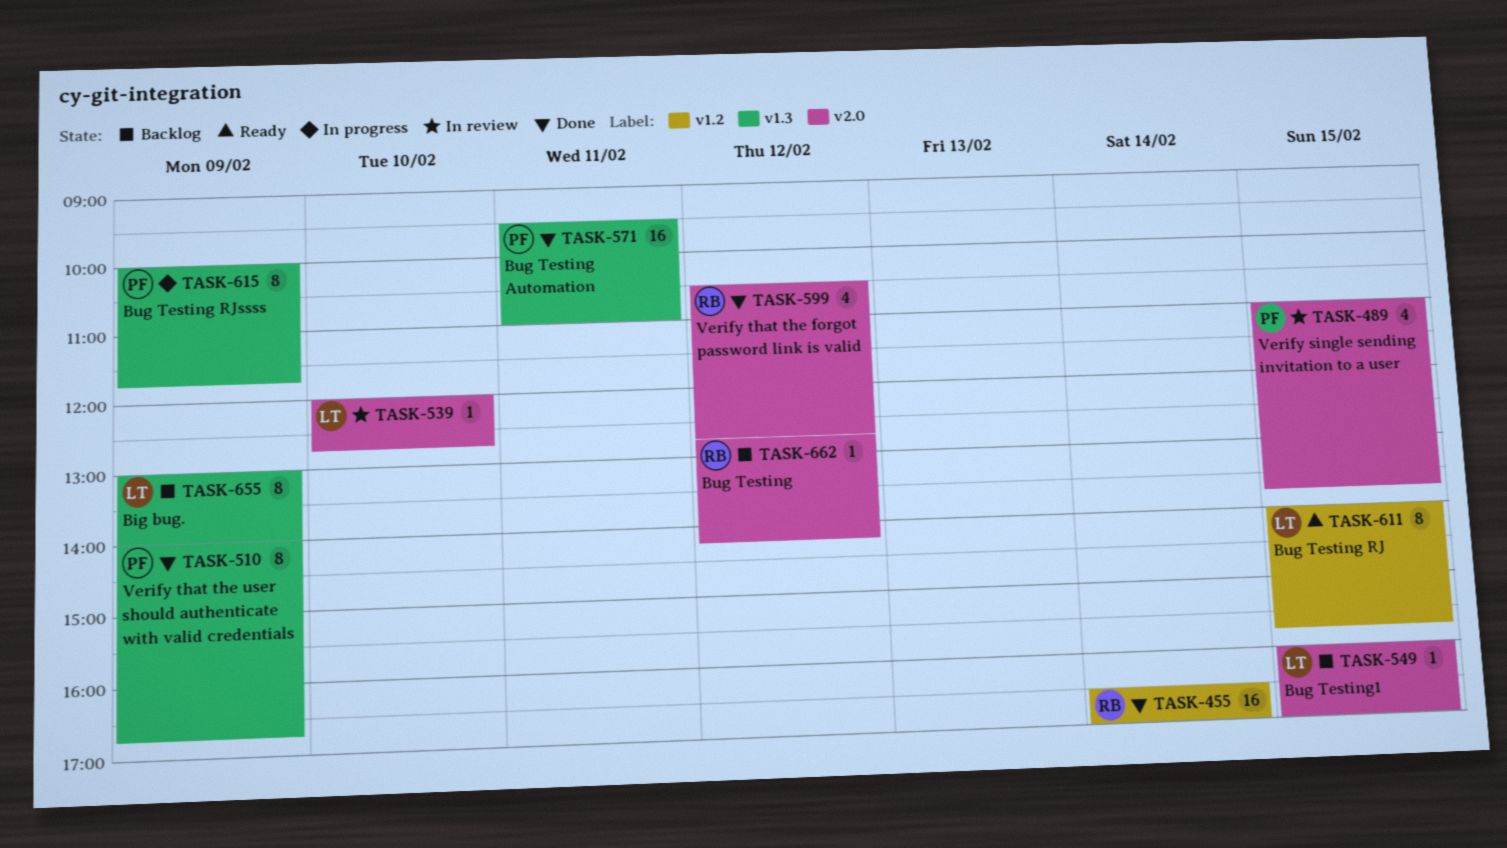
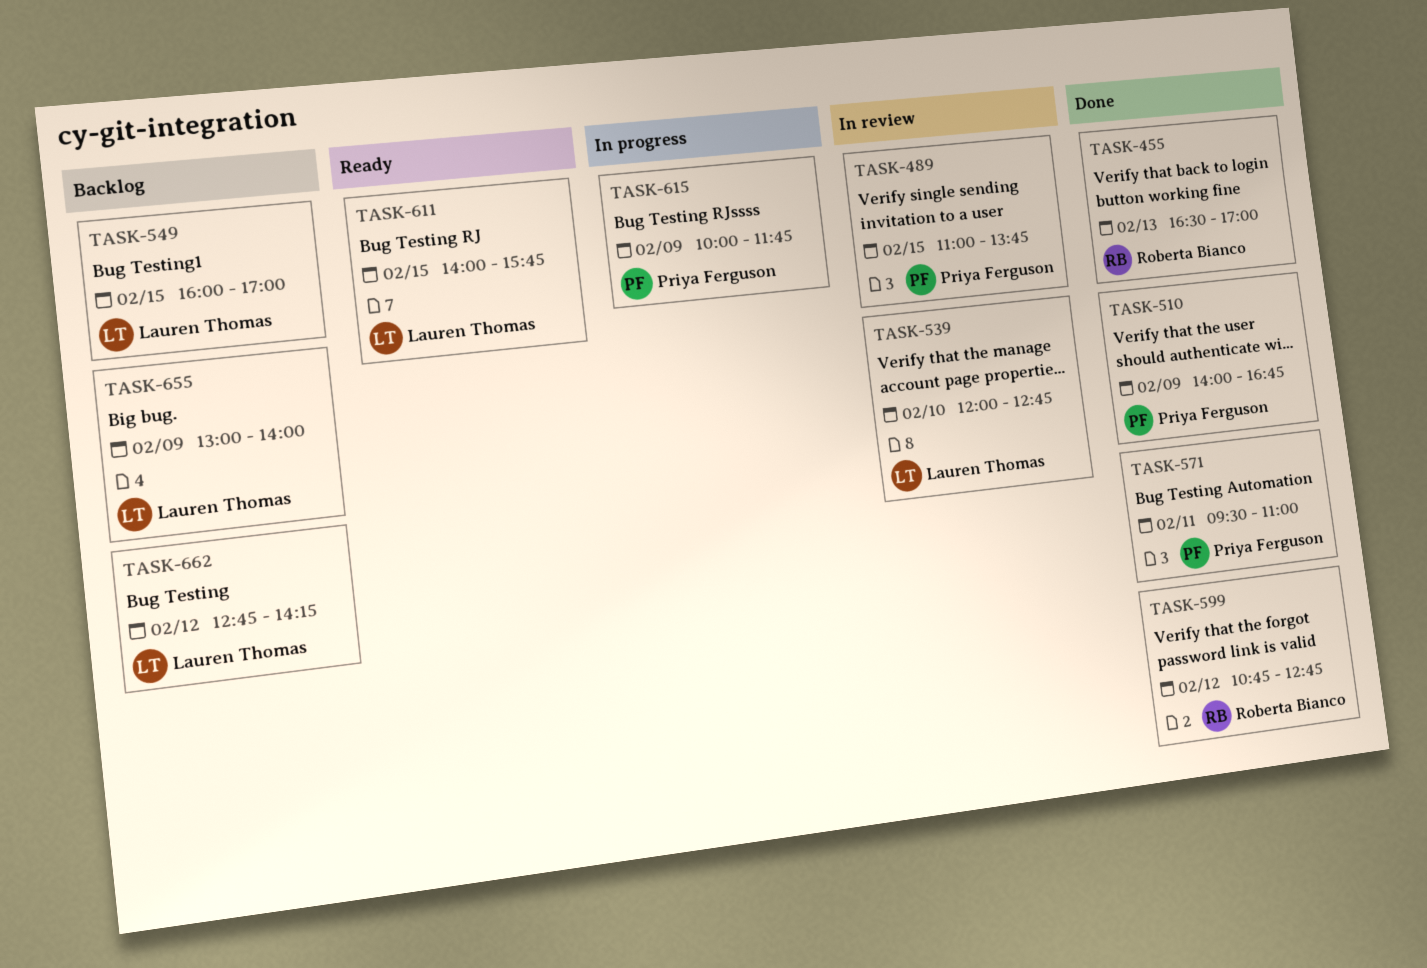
TASK-455, day: Feb 14 -> Feb 13
TASK-599, begins: 10:30 -> 10:45
TASK-662, owner: Roberta Bianco -> Lauren Thomas

